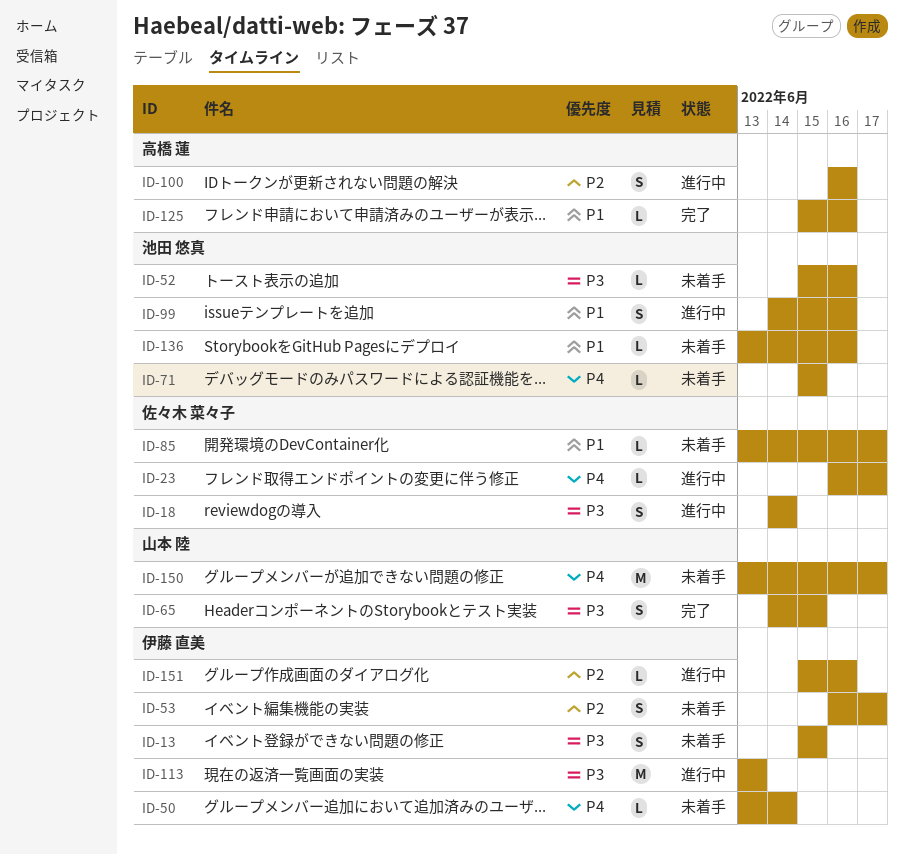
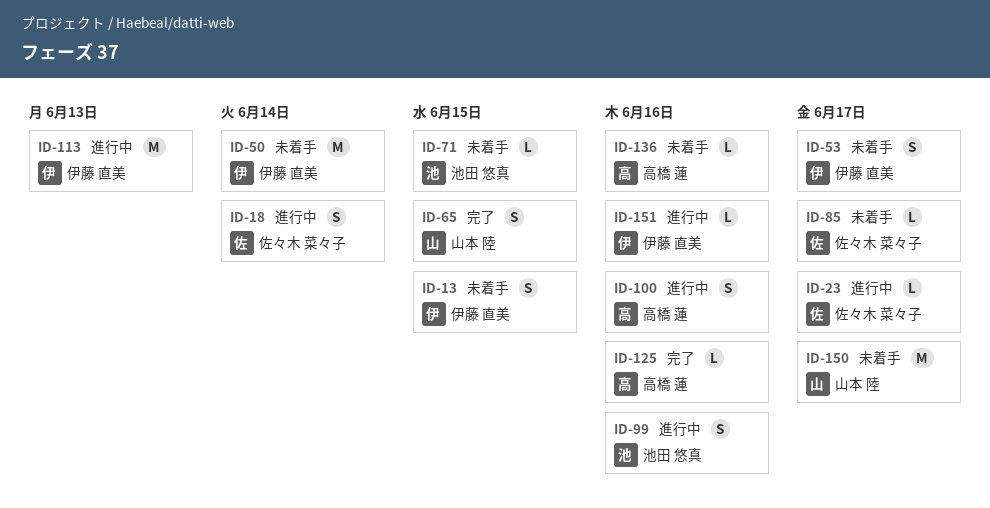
ID-50, estimate: L -> M
ID-52: present -> none
ID-136, owner: 池田 悠真 -> 高橋 蓮

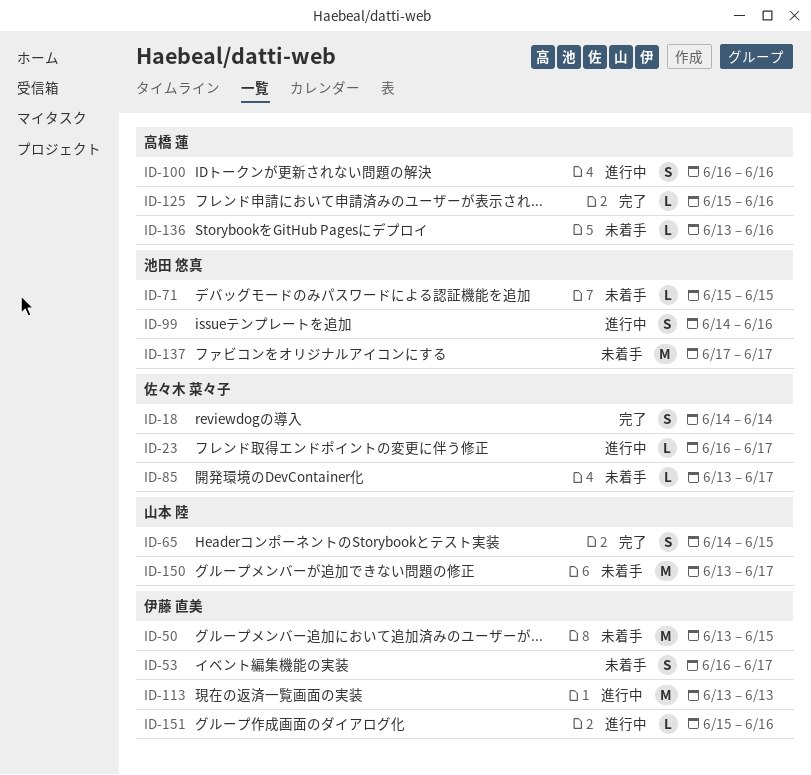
ID-13: present -> none
ID-18, status: 進行中 -> 完了
ID-50, due: Jun 14 -> Jun 15
ID-137: none -> present

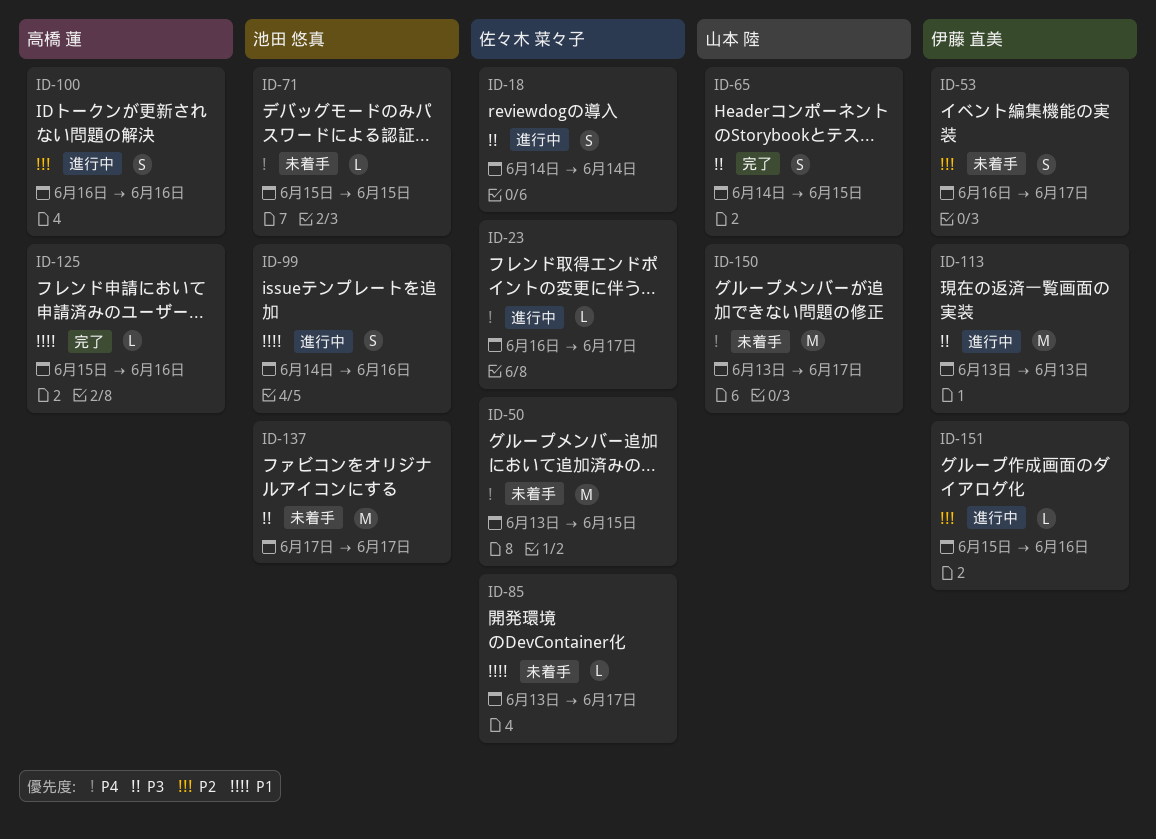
ID-18, status: 完了 -> 進行中
ID-50, owner: 伊藤 直美 -> 佐々木 菜々子
ID-136: present -> none

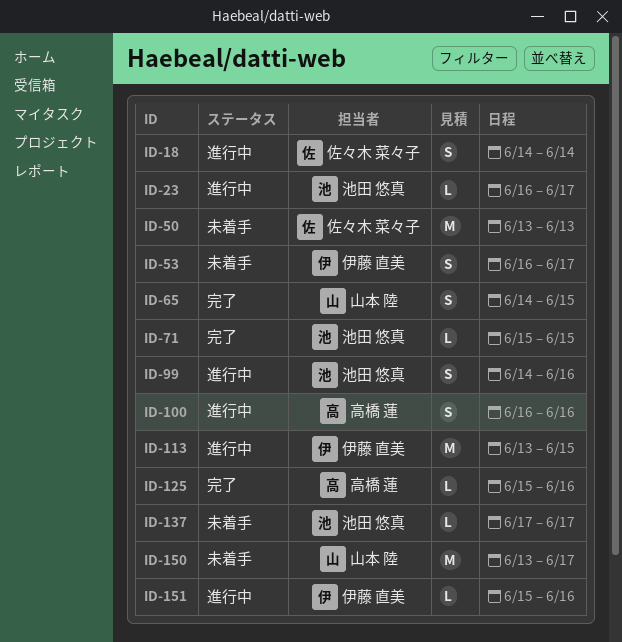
ID-23, owner: 佐々木 菜々子 -> 池田 悠真
ID-50, due: Jun 15 -> Jun 13
ID-71, status: 未着手 -> 完了
ID-85: present -> none
ID-113, due: Jun 13 -> Jun 15
ID-137, estimate: M -> L

